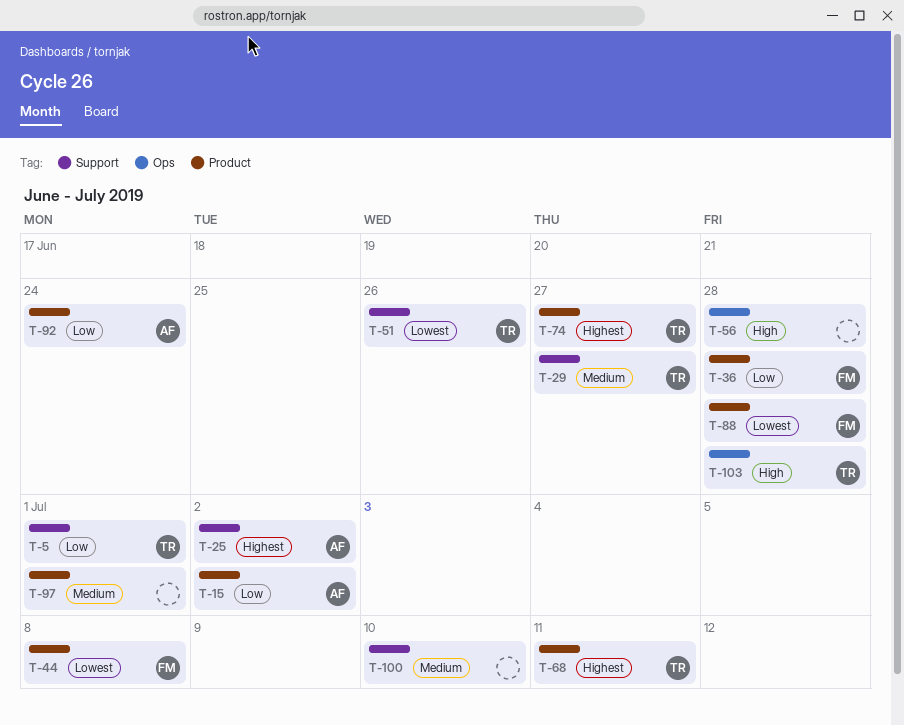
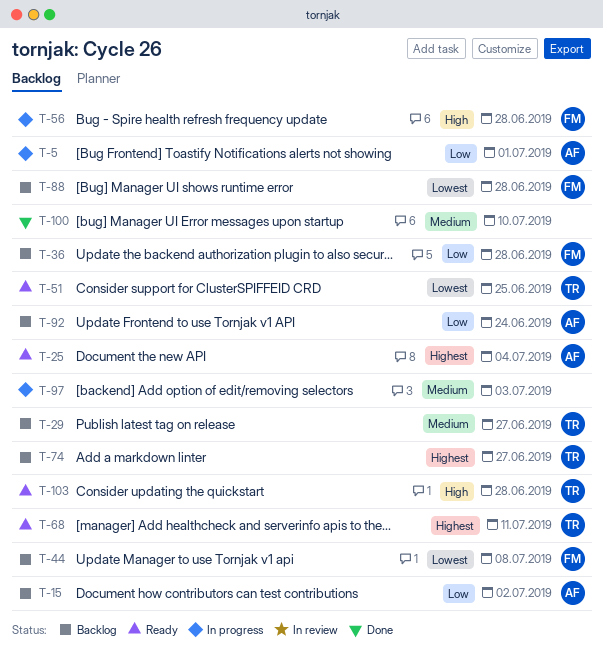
T-5, owner: TR -> AF
T-25, due: Jul 2 -> Jul 4
T-51, due: Jun 26 -> Jun 25
T-56, owner: none -> FM
T-97, due: Jul 1 -> Jul 3

